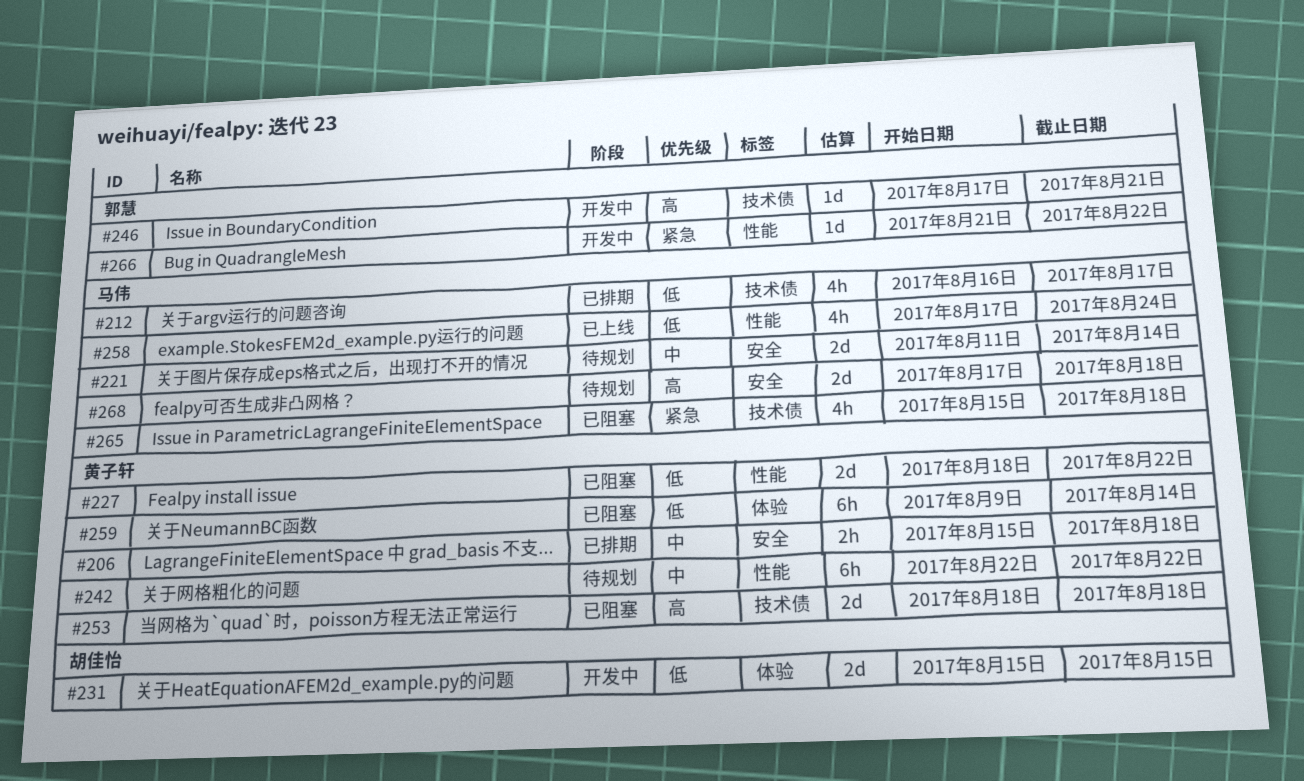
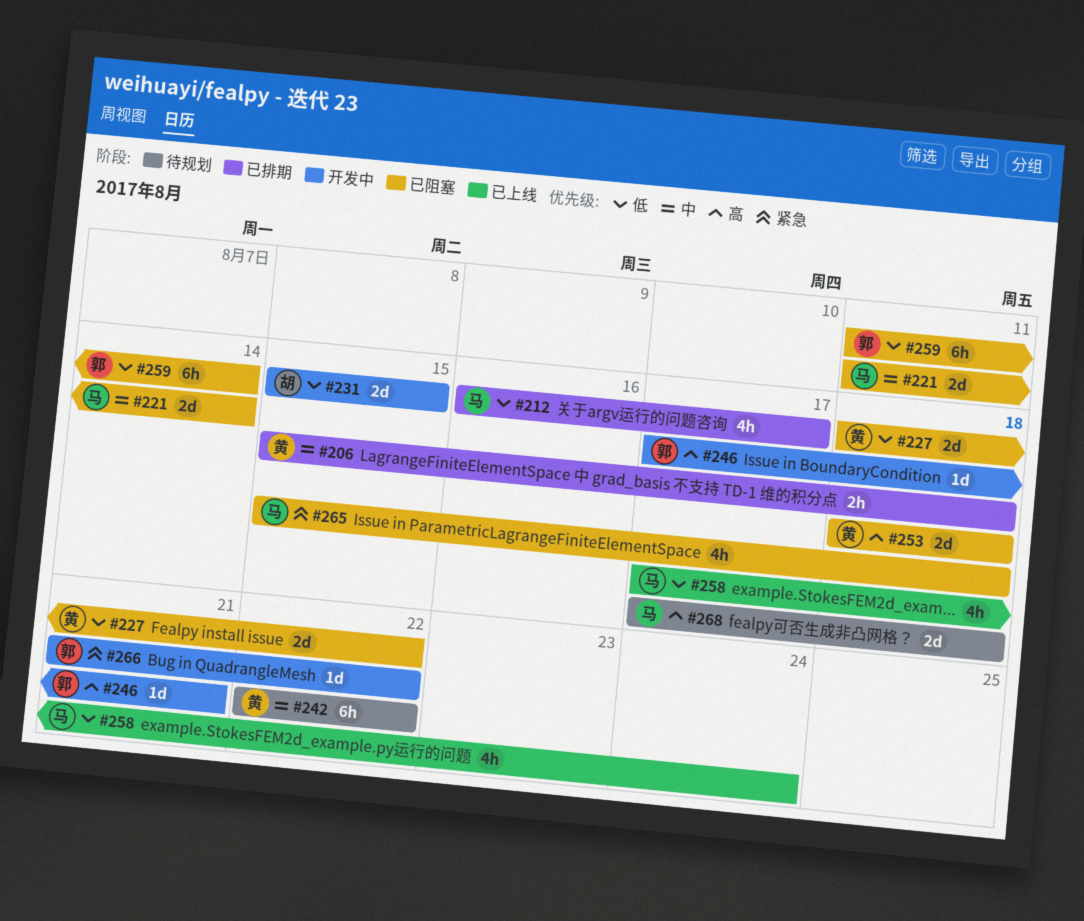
#221, status: 待规划 -> 已阻塞
#259, owner: 黄子轩 -> 郭慧
#259, start: Aug 9 -> Aug 11

